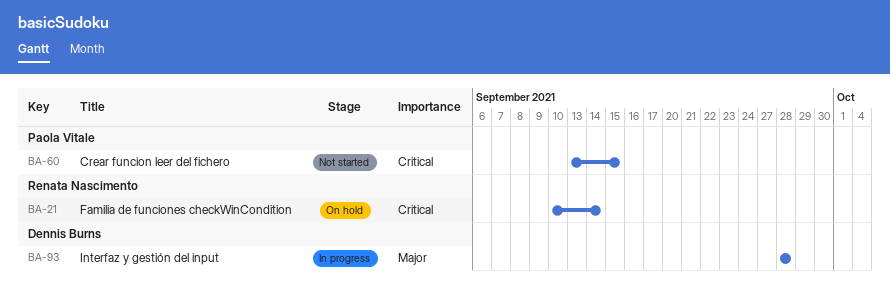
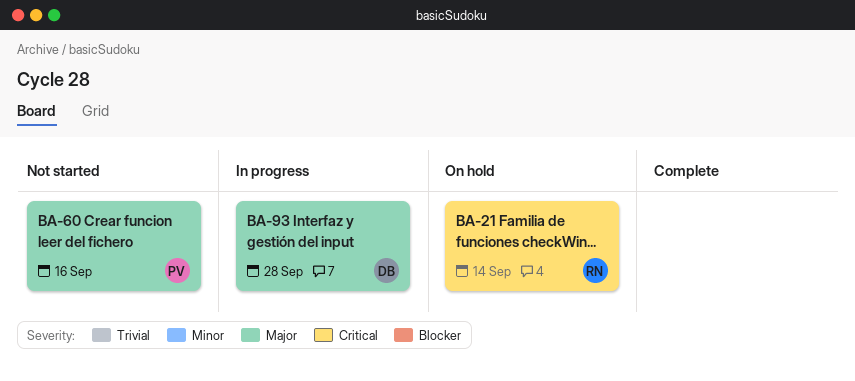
BA-60, priority: Critical -> Major
BA-60, due: Sep 15 -> Sep 16

